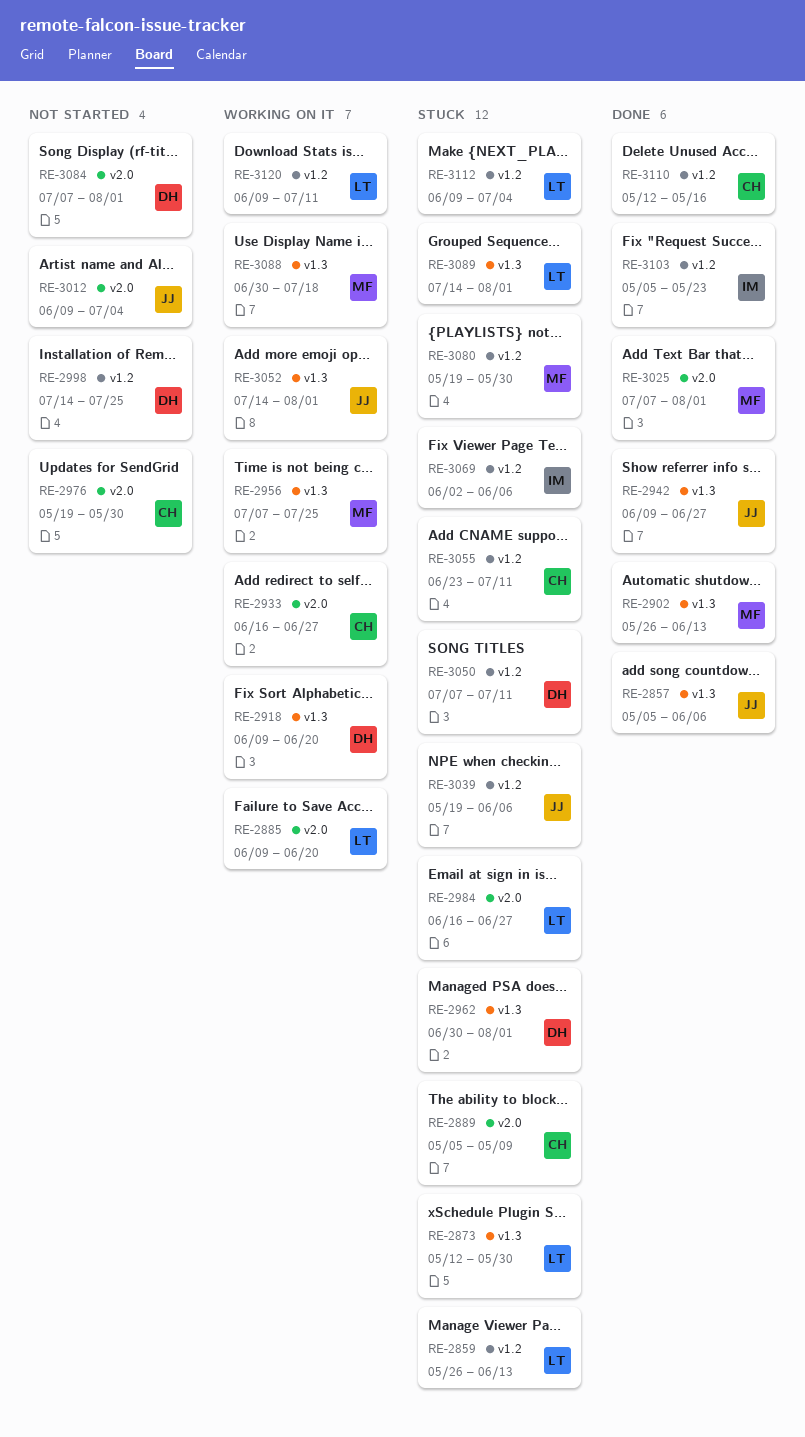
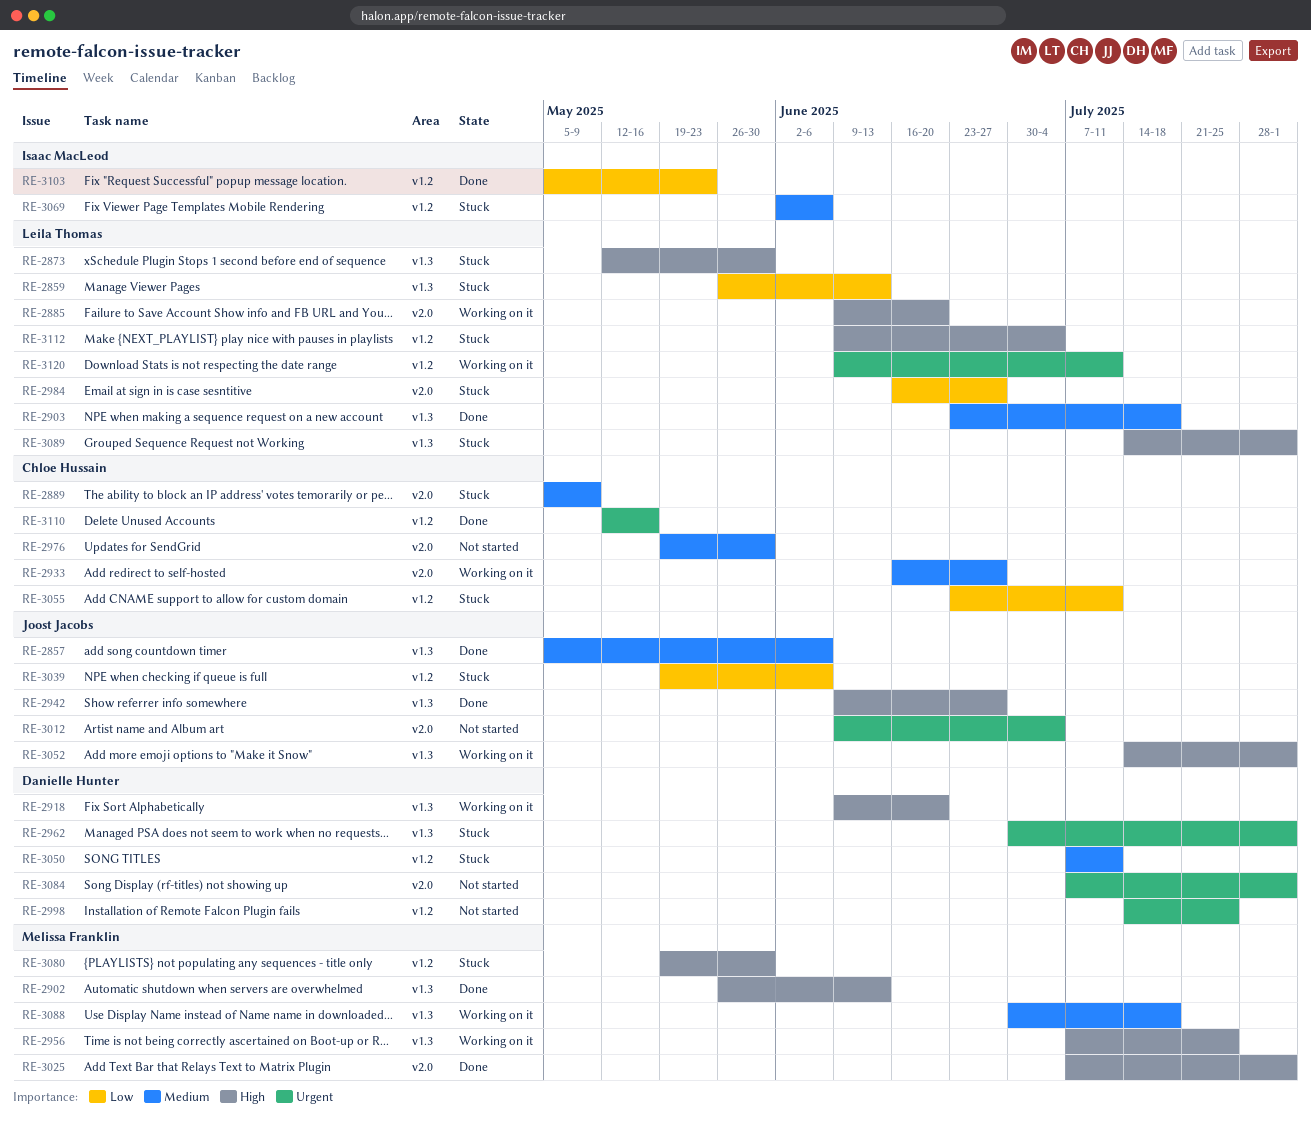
RE-2859, label: v1.2 -> v1.3
RE-2903: none -> present

